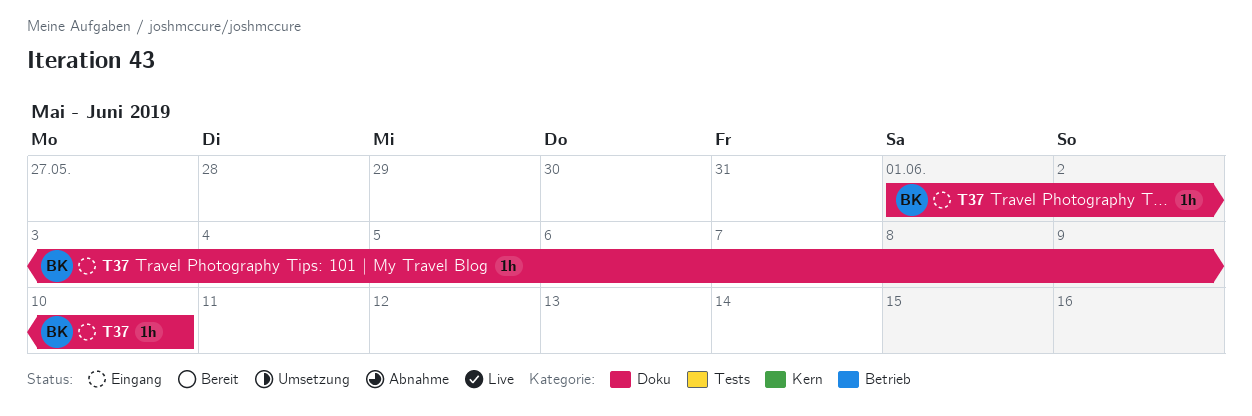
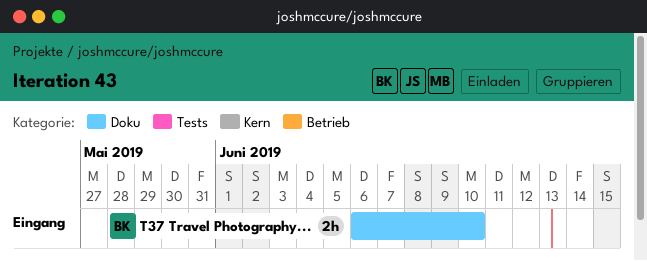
T37, estimate: 1h -> 2h
T37, start: Jun 1 -> Jun 6

